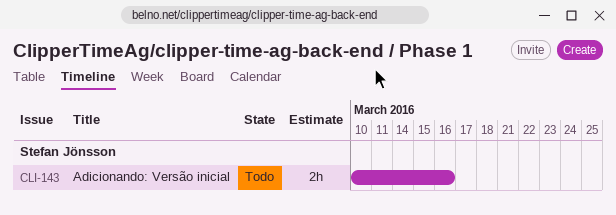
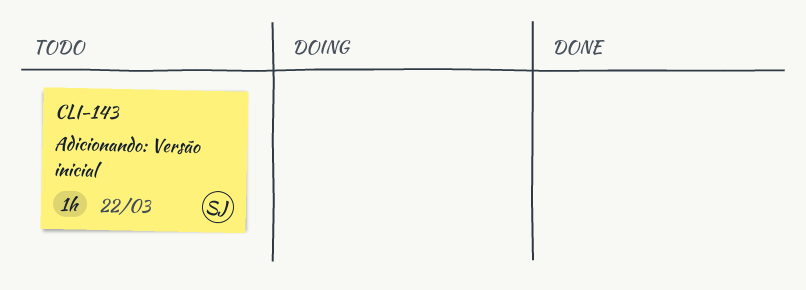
CLI-143, estimate: 2h -> 1h
CLI-143, due: Mar 16 -> Mar 22

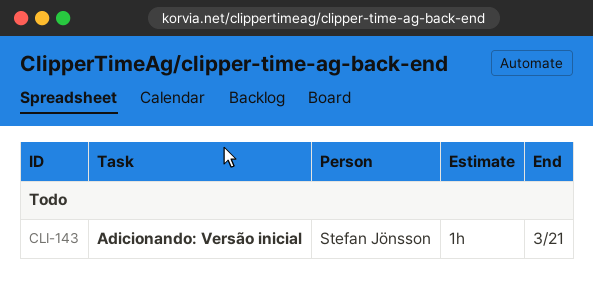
CLI-143, due: Mar 22 -> Mar 21

